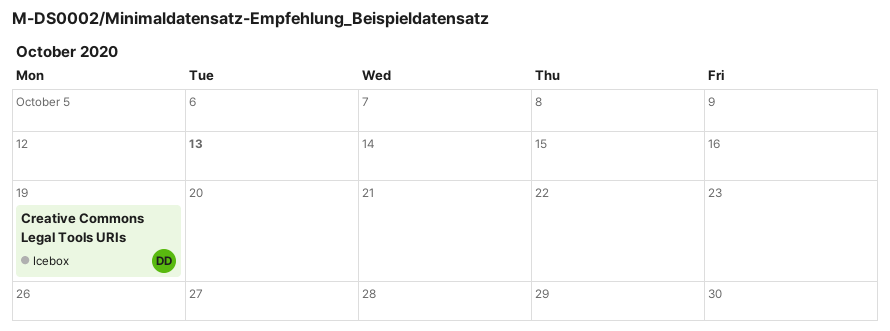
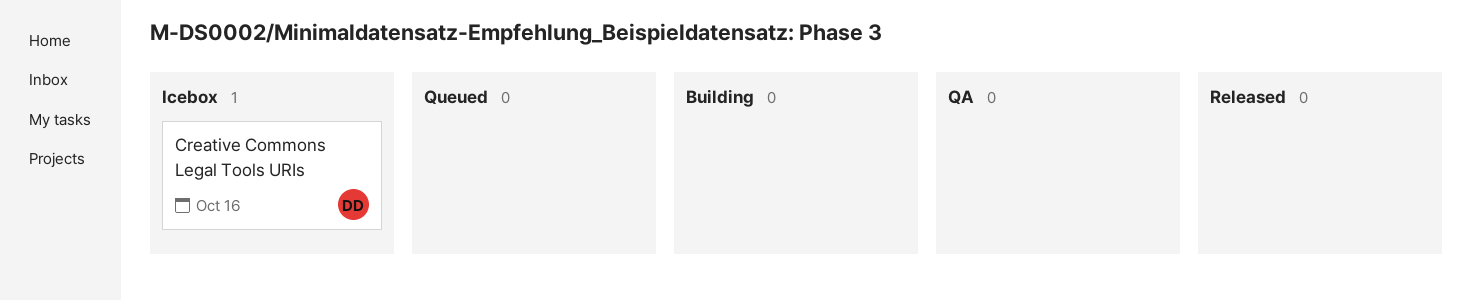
Creative Commons Legal Tools URIs, due: Oct 19 -> Oct 16

